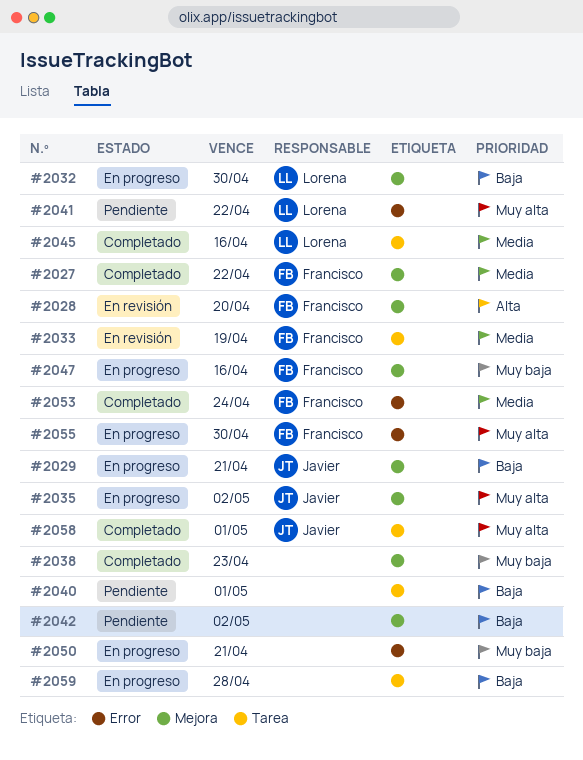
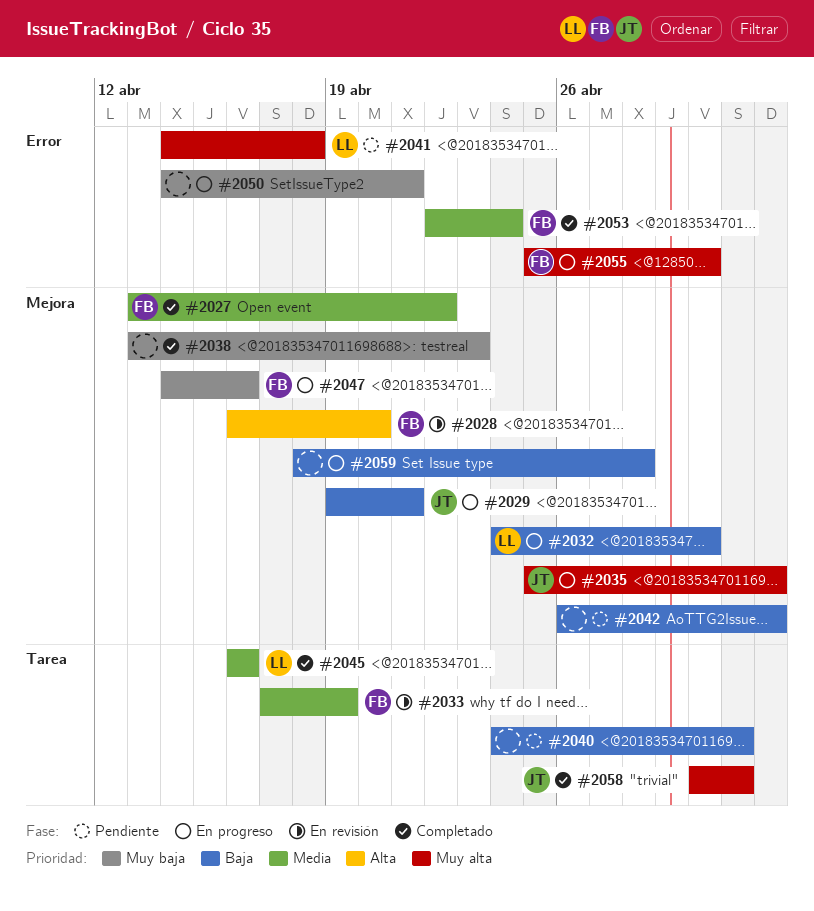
#2041, due: Apr 22 -> Apr 18
#2059, label: Tarea -> Mejora

